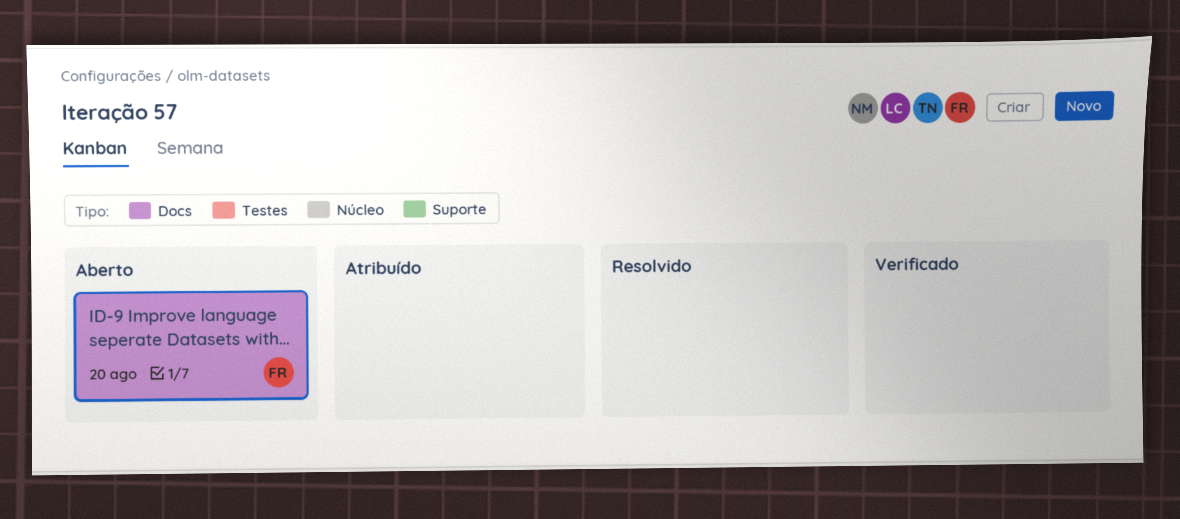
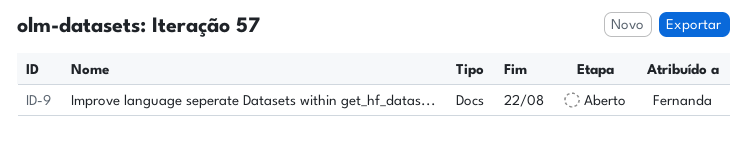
ID-9, due: Aug 20 -> Aug 22

